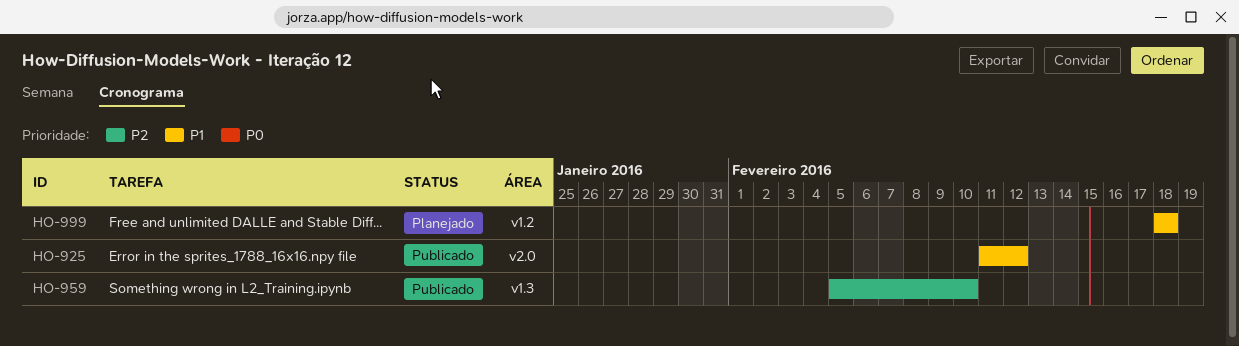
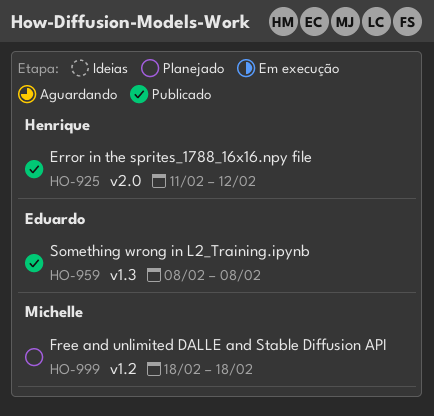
HO-959, start: Feb 5 -> Feb 8
HO-959, due: Feb 10 -> Feb 8

